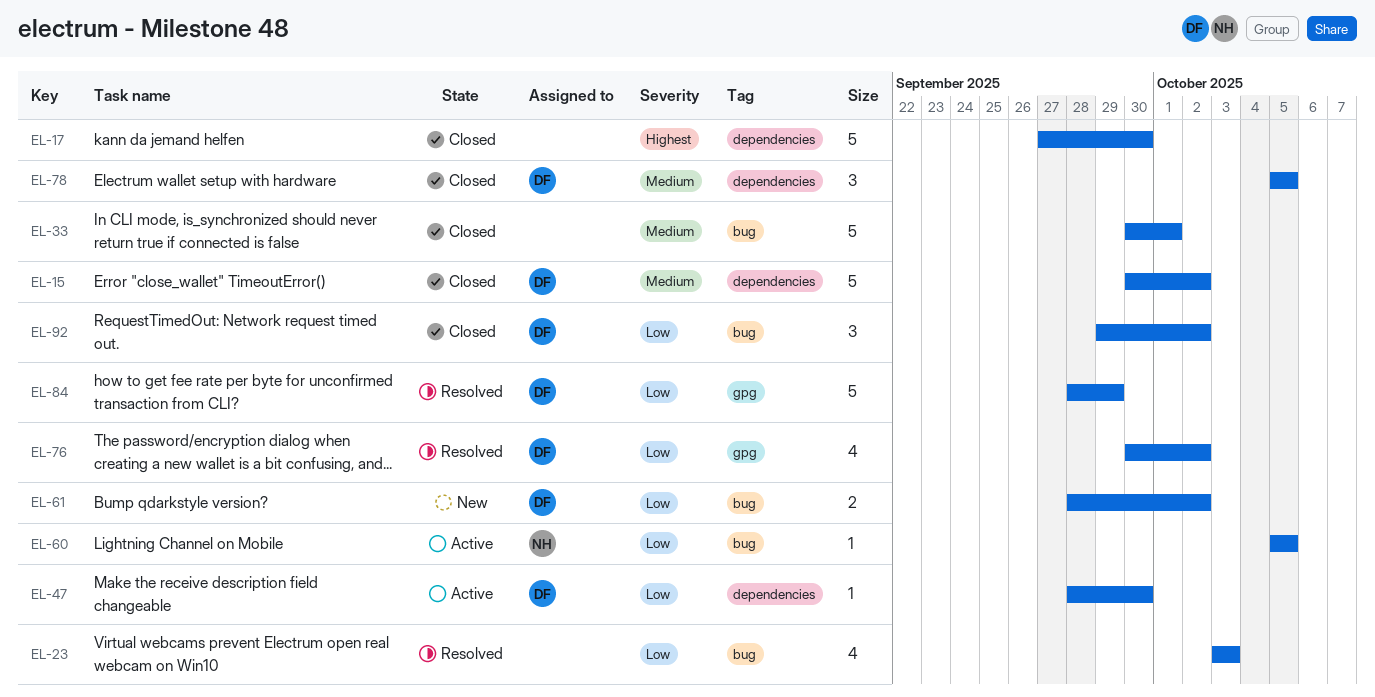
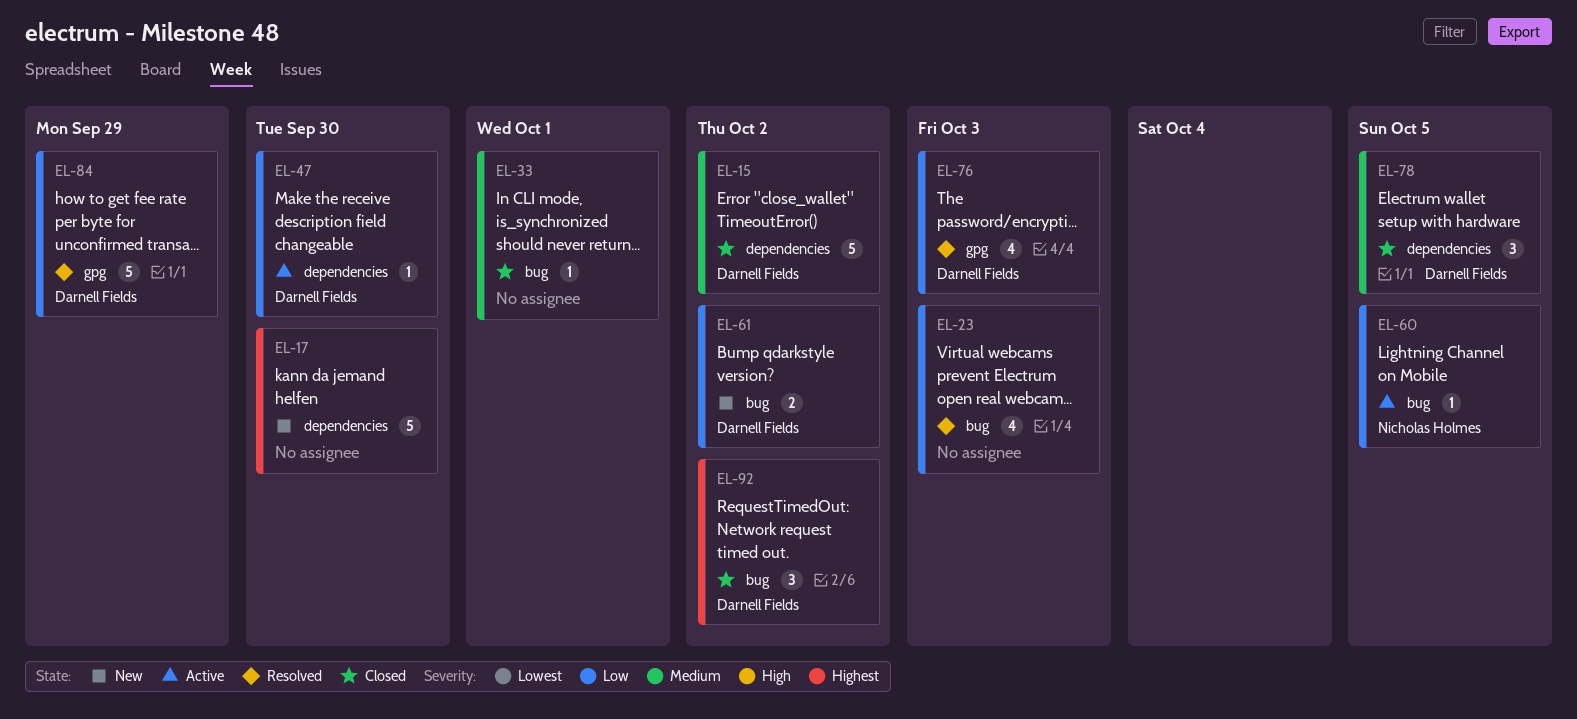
EL-17, status: Closed -> New
EL-33, estimate: 5 -> 1
EL-76, due: Oct 2 -> Oct 3
EL-92, priority: Low -> Highest

